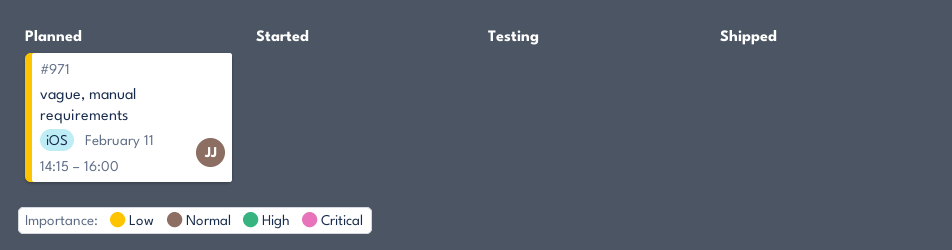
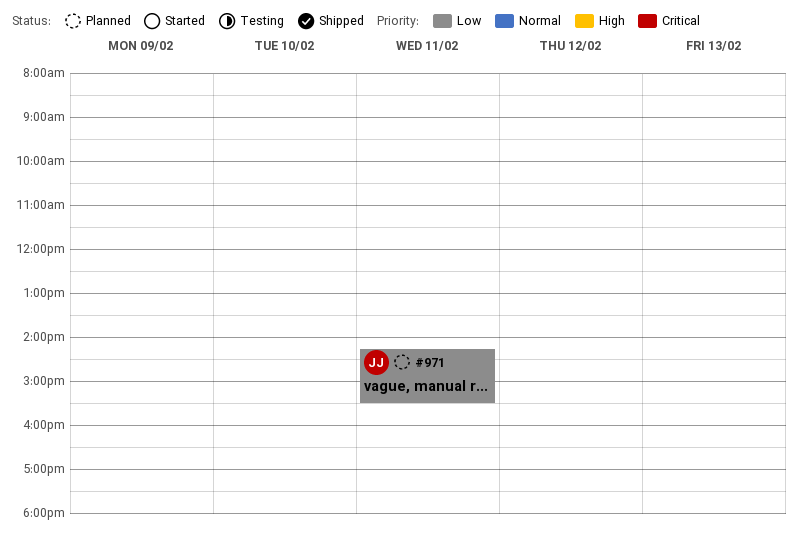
#971, ends: 16:00 -> 15:30

